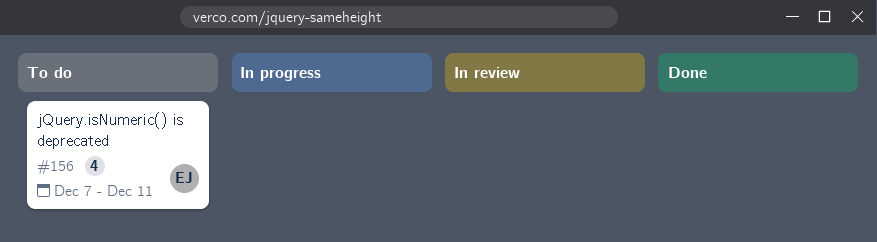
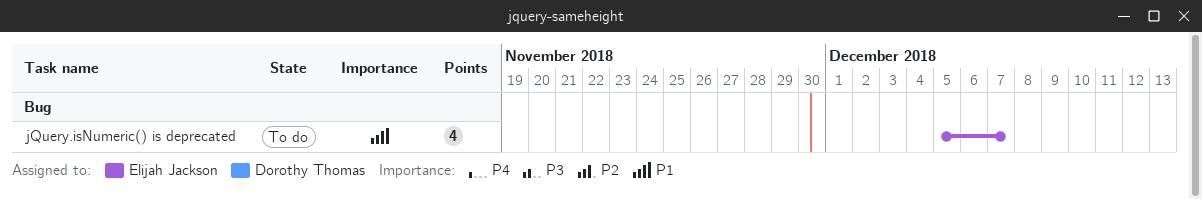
jQuery.isNumeric() is deprecated, start: Dec 7 -> Dec 5
jQuery.isNumeric() is deprecated, due: Dec 11 -> Dec 7

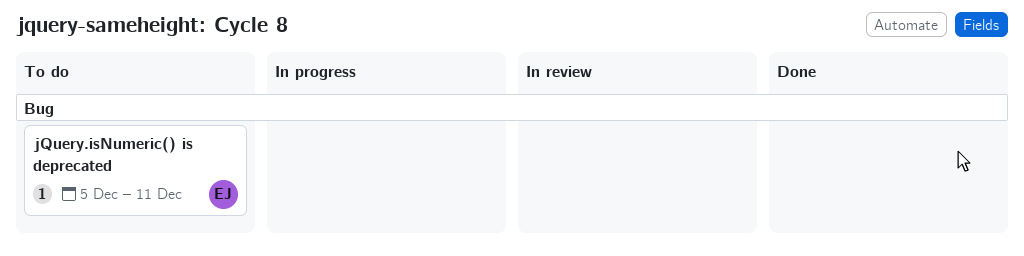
jQuery.isNumeric() is deprecated, estimate: 4 -> 1
jQuery.isNumeric() is deprecated, due: Dec 7 -> Dec 11

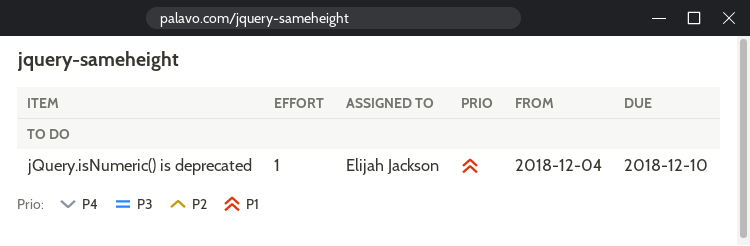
jQuery.isNumeric() is deprecated, start: Dec 5 -> Dec 4
jQuery.isNumeric() is deprecated, due: Dec 11 -> Dec 10

